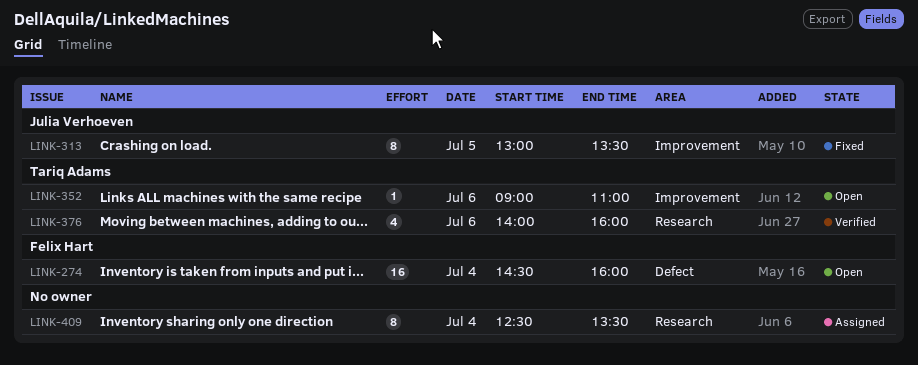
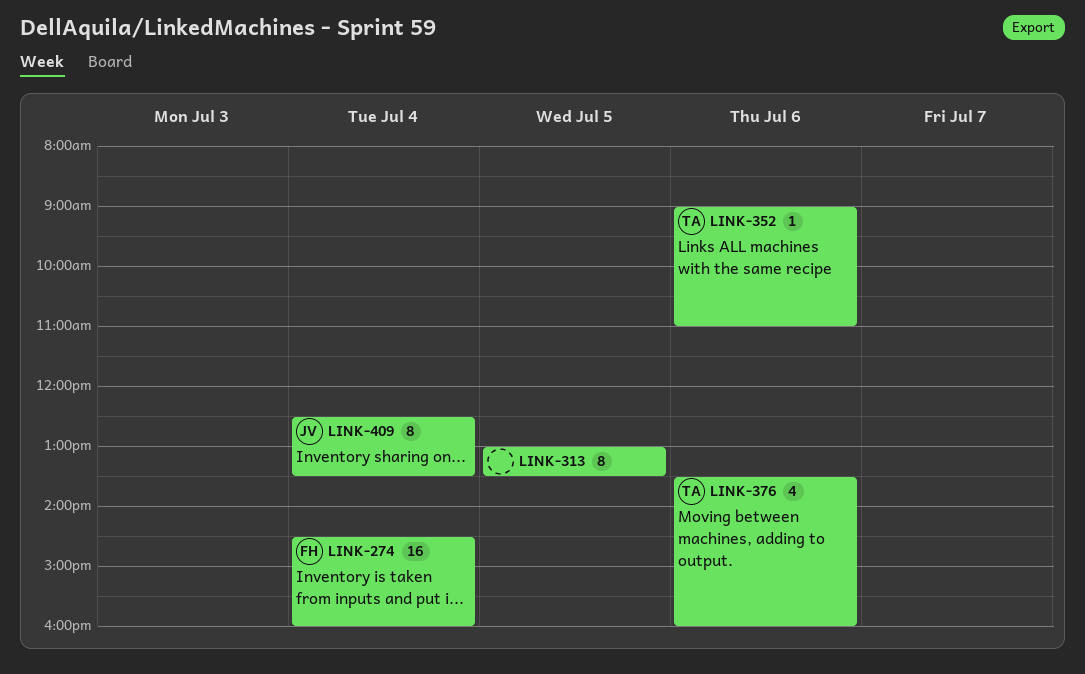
LINK-313, owner: Julia Verhoeven -> none
LINK-376, begins: 14:00 -> 13:30
LINK-409, owner: none -> Julia Verhoeven

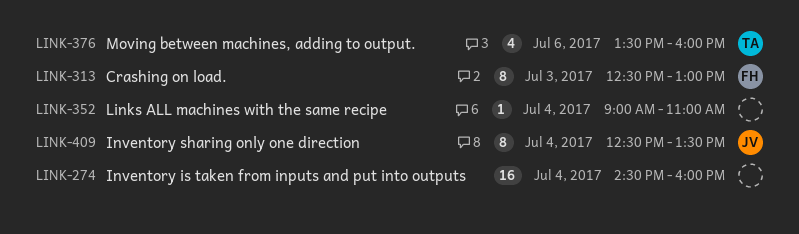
LINK-274, owner: FH -> none
LINK-313, owner: none -> FH
LINK-313, day: Jul 5 -> Jul 3
LINK-313, begins: 13:00 -> 12:30
LINK-313, ends: 13:30 -> 13:00
LINK-352, owner: TA -> none
LINK-352, day: Jul 6 -> Jul 4

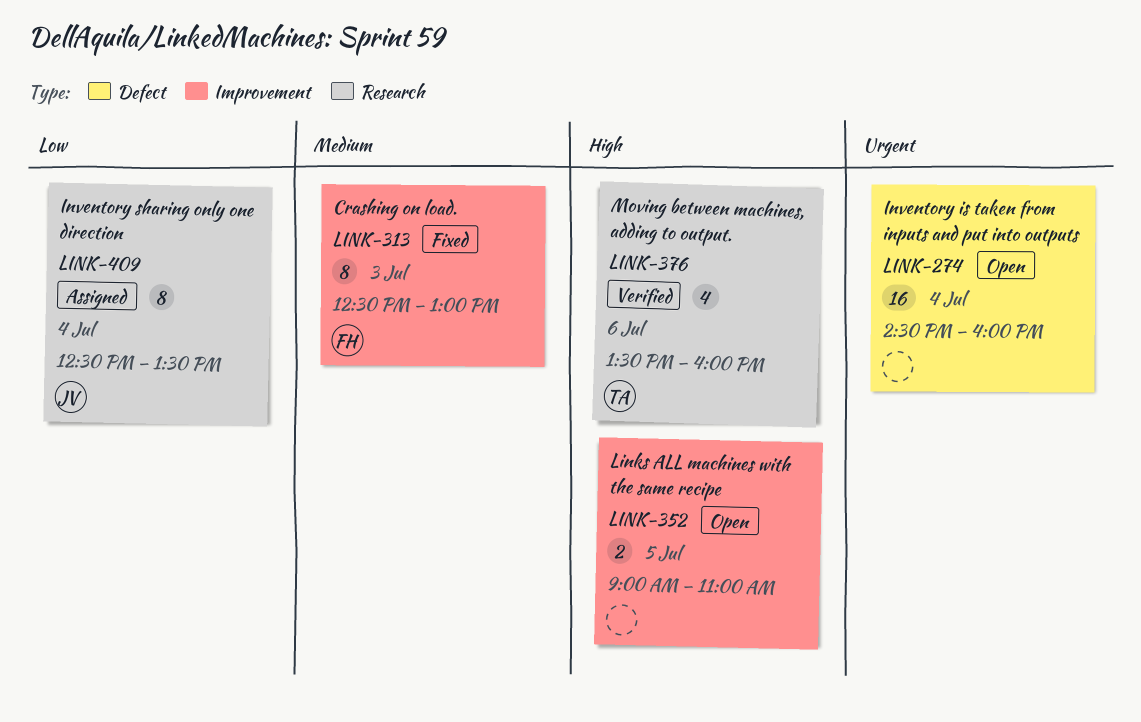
LINK-352, estimate: 1 -> 2
LINK-352, day: Jul 4 -> Jul 5

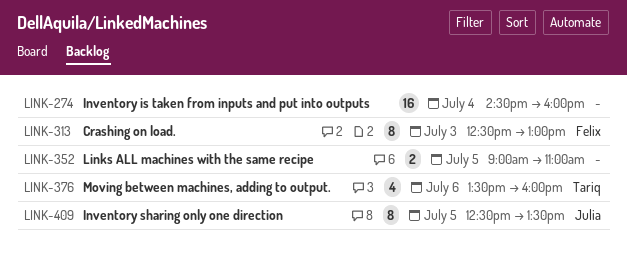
LINK-409, day: Jul 4 -> Jul 5

